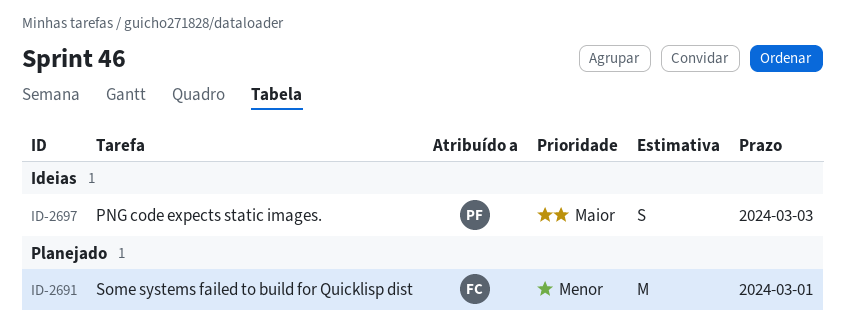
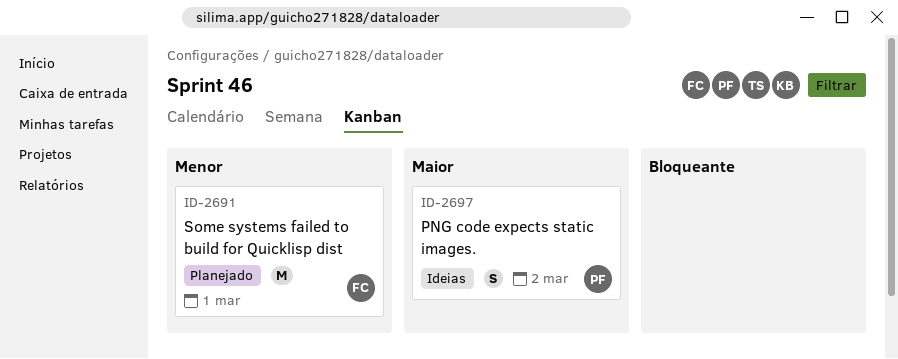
ID-2697, due: Mar 3 -> Mar 2

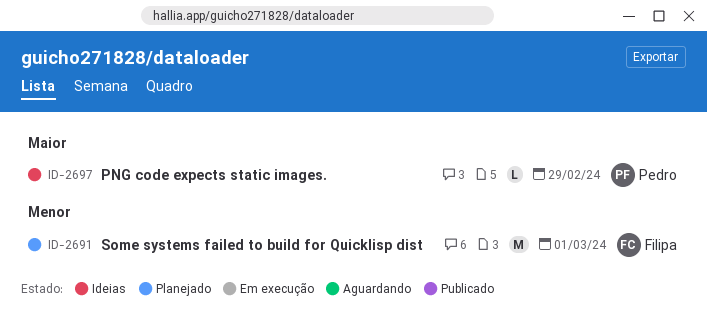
ID-2697, estimate: S -> L
ID-2697, due: Mar 2 -> Feb 29

